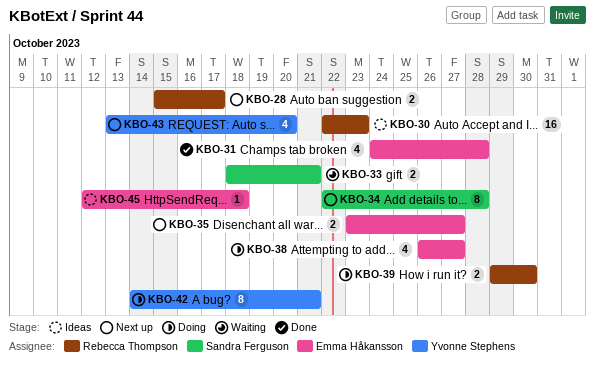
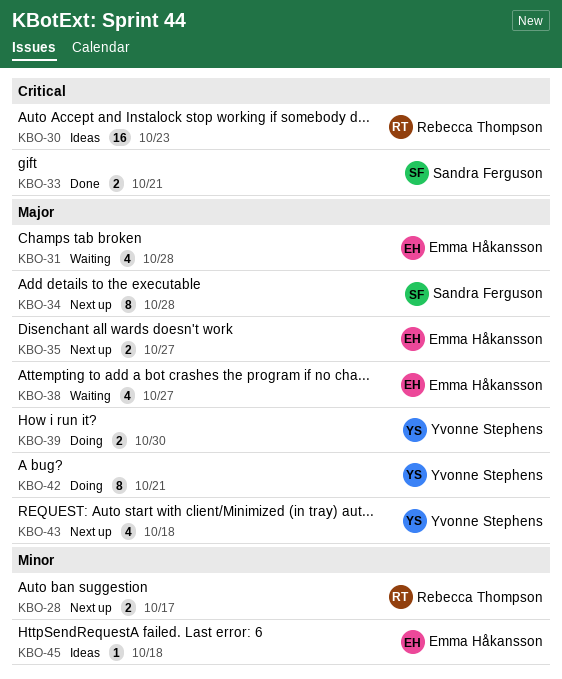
KBO-31, status: Done -> Waiting
KBO-33, status: Waiting -> Done
KBO-38, status: Doing -> Waiting
KBO-39, owner: Rebecca Thompson -> Yvonne Stephens
KBO-43, due: Oct 20 -> Oct 18

